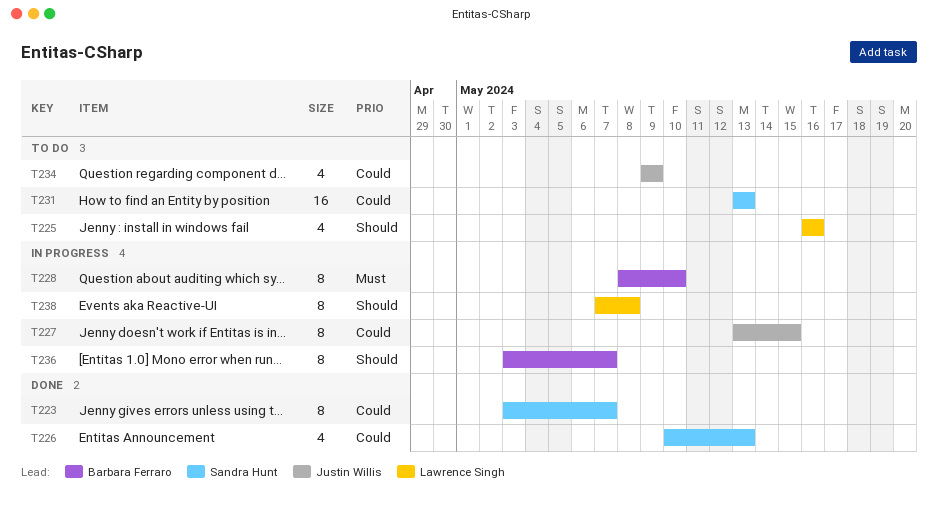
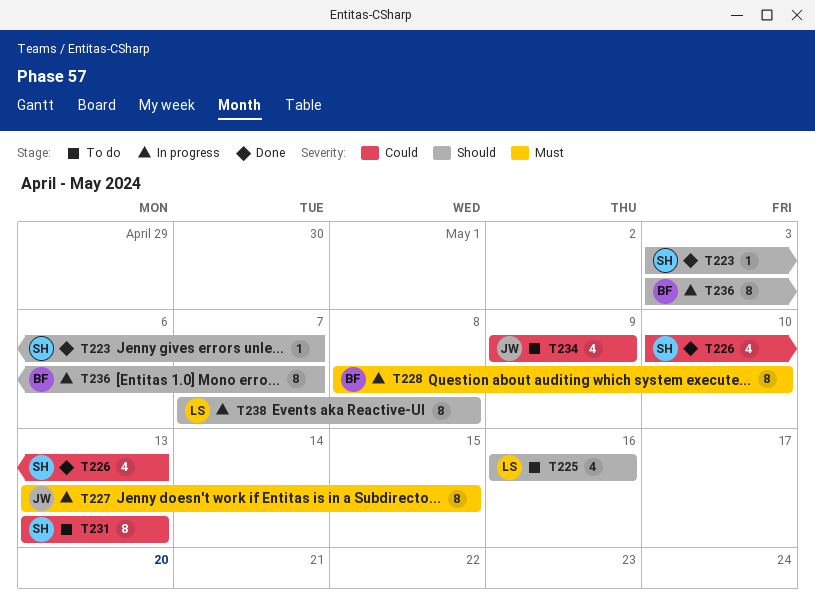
T223, priority: Could -> Should
T223, estimate: 8 -> 1
T227, priority: Could -> Must
T231, estimate: 16 -> 8

